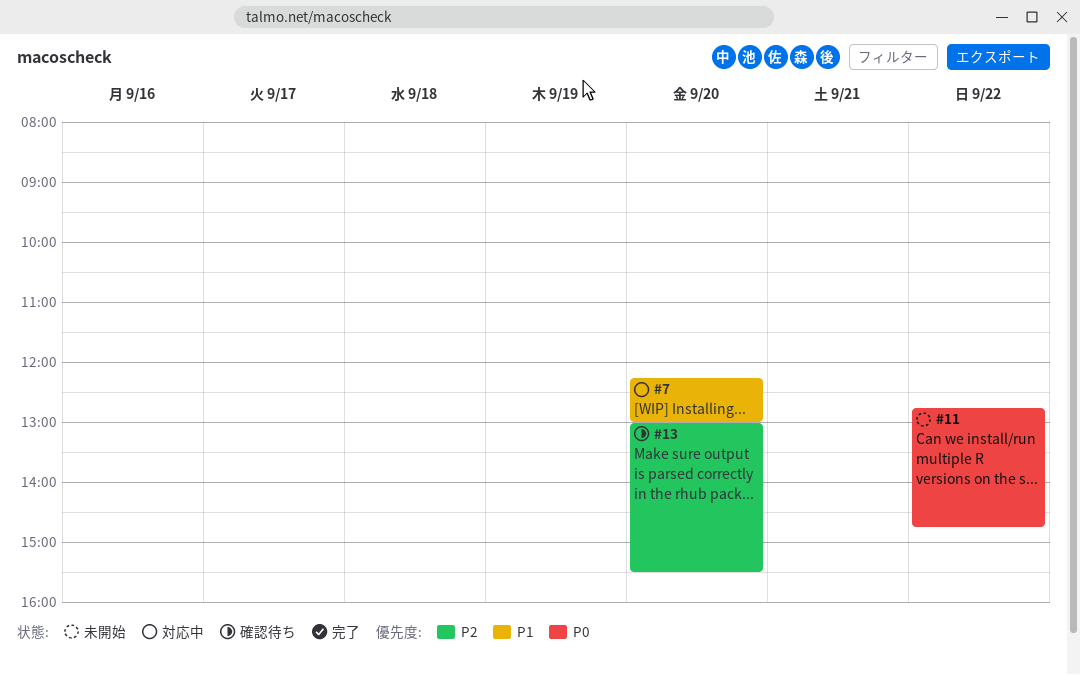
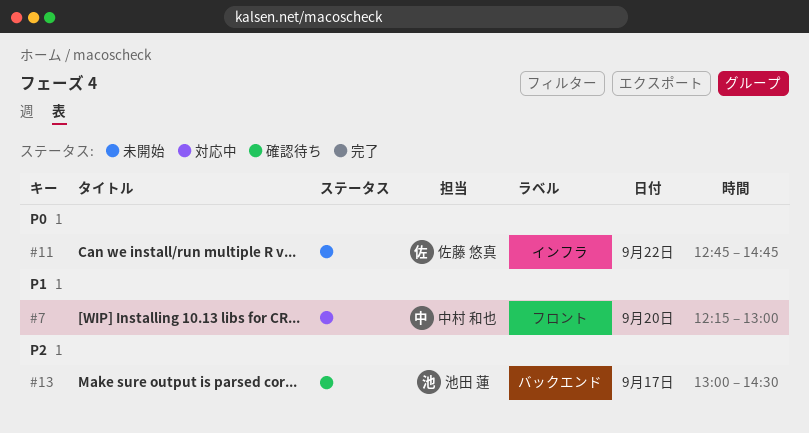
#13, day: Sep 20 -> Sep 17
#13, ends: 15:30 -> 14:30

